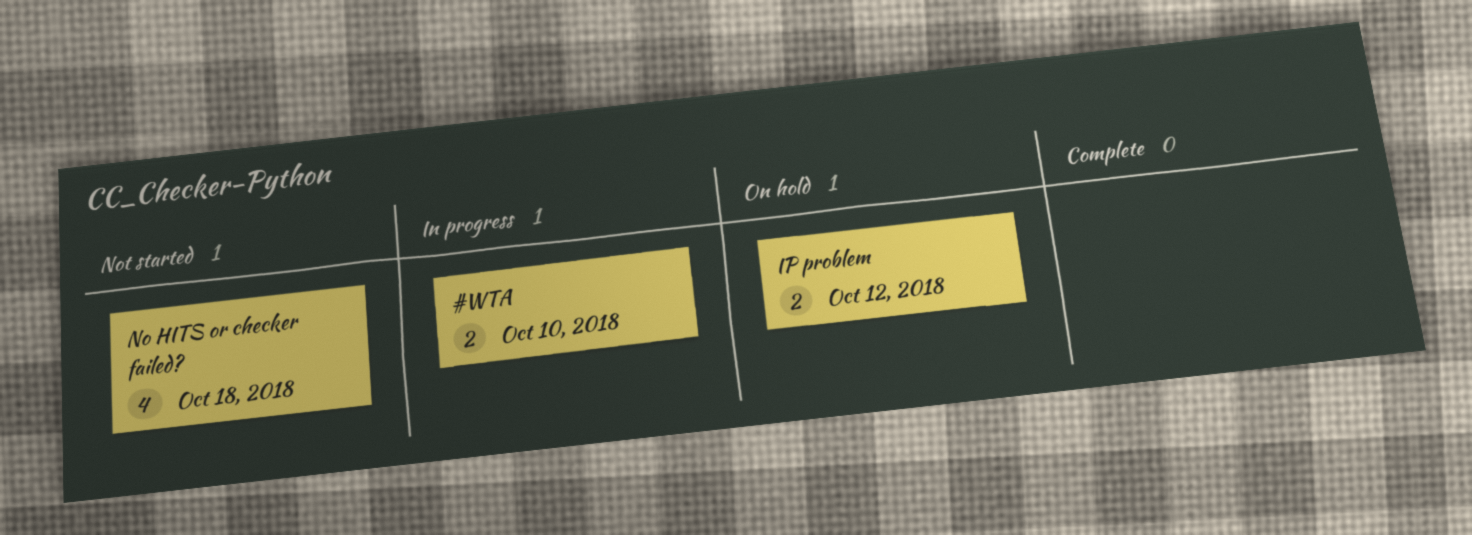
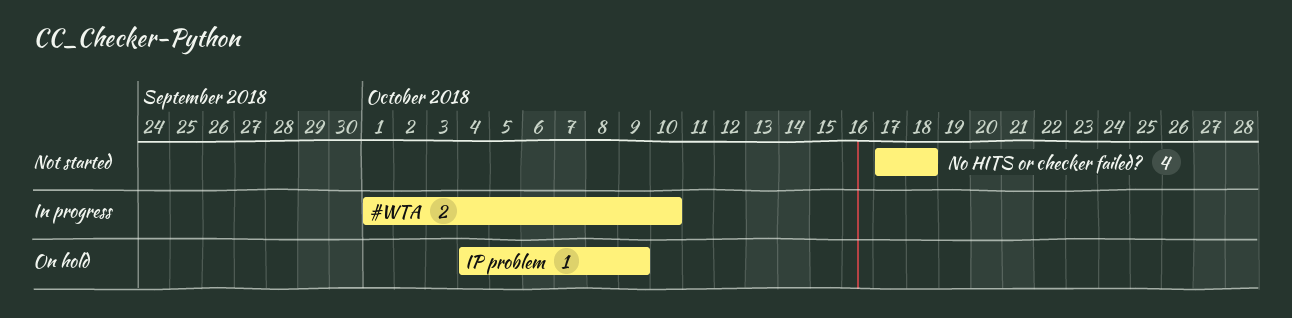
IP problem, estimate: 2 -> 1
IP problem, due: Oct 12 -> Oct 9

